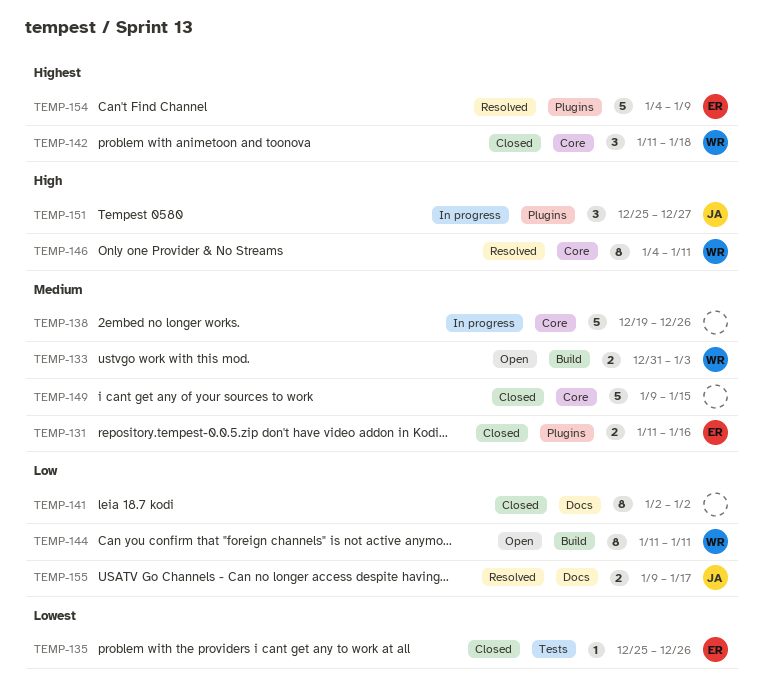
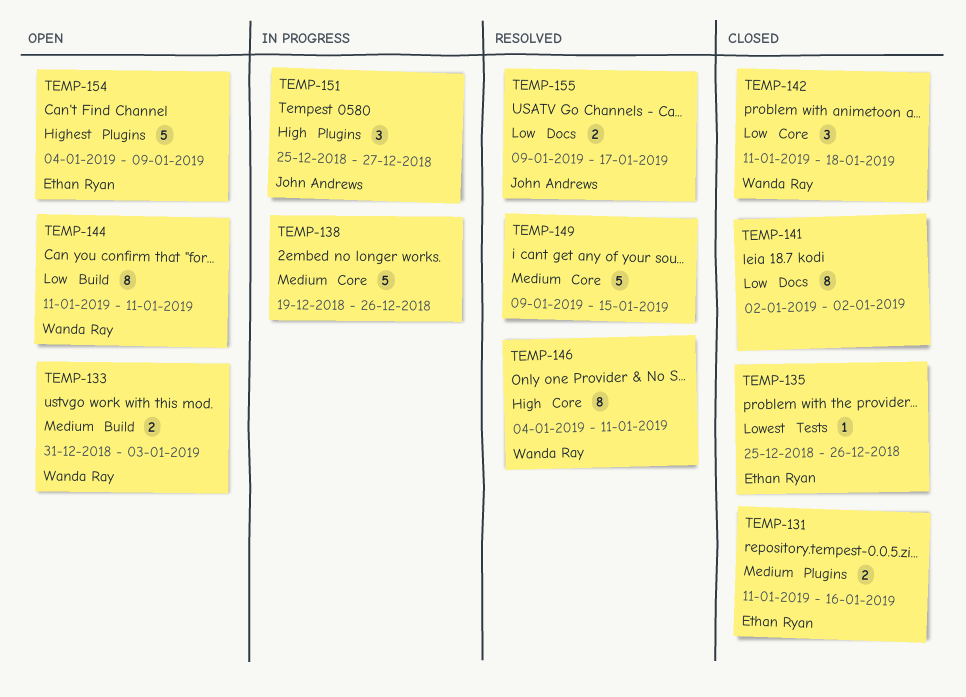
TEMP-142, priority: Highest -> Low
TEMP-149, status: Closed -> Resolved
TEMP-154, status: Resolved -> Open

